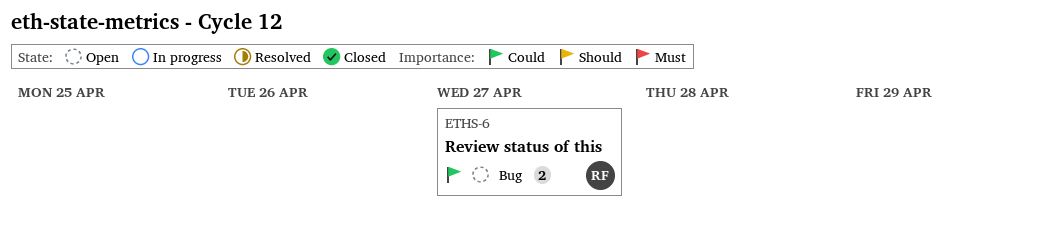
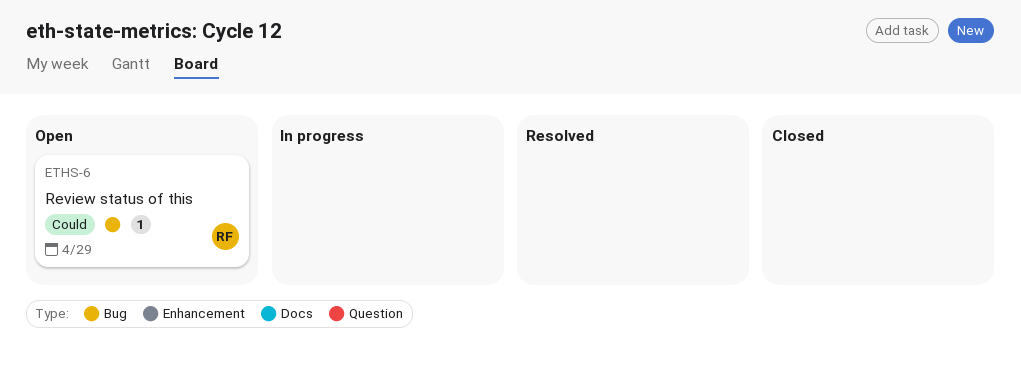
ETHS-6, estimate: 2 -> 1
ETHS-6, due: Apr 27 -> Apr 29

